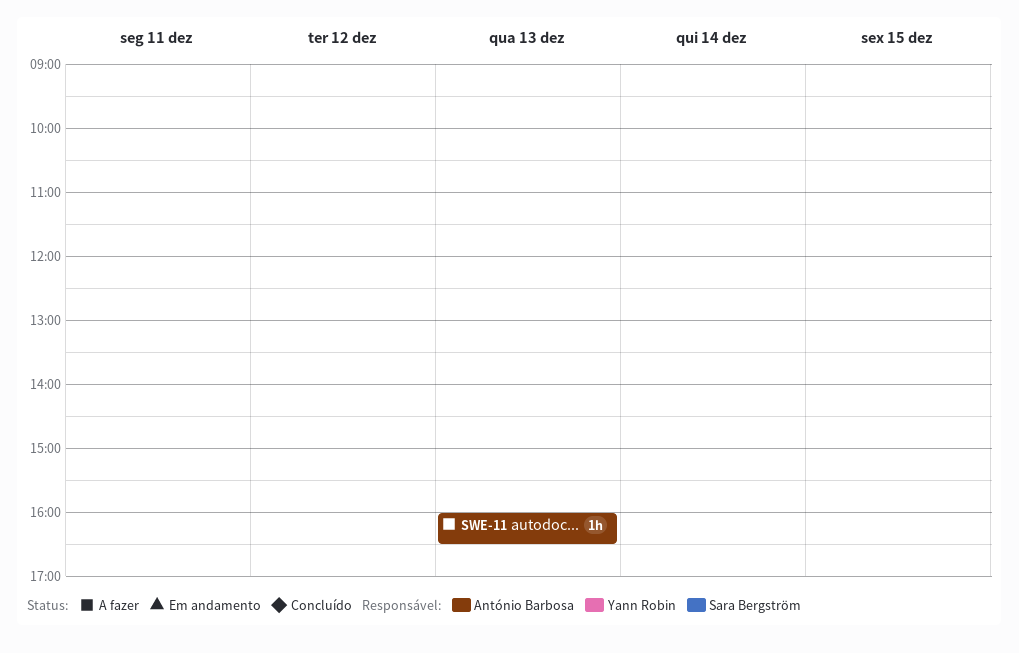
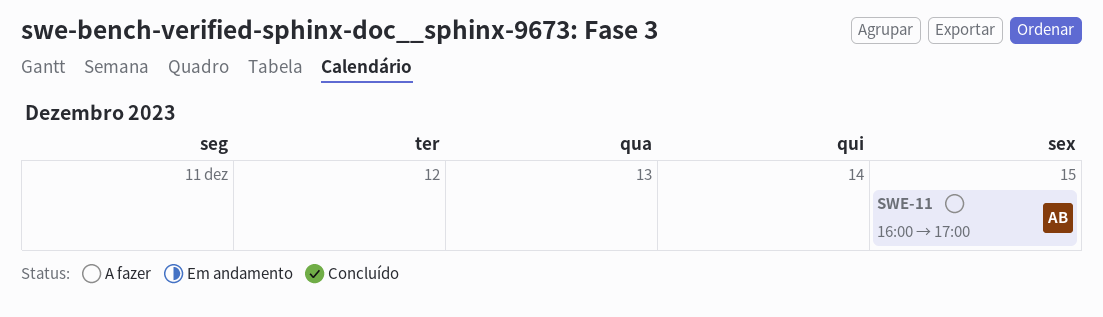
SWE-11, day: Dec 13 -> Dec 15
SWE-11, ends: 16:30 -> 17:00

